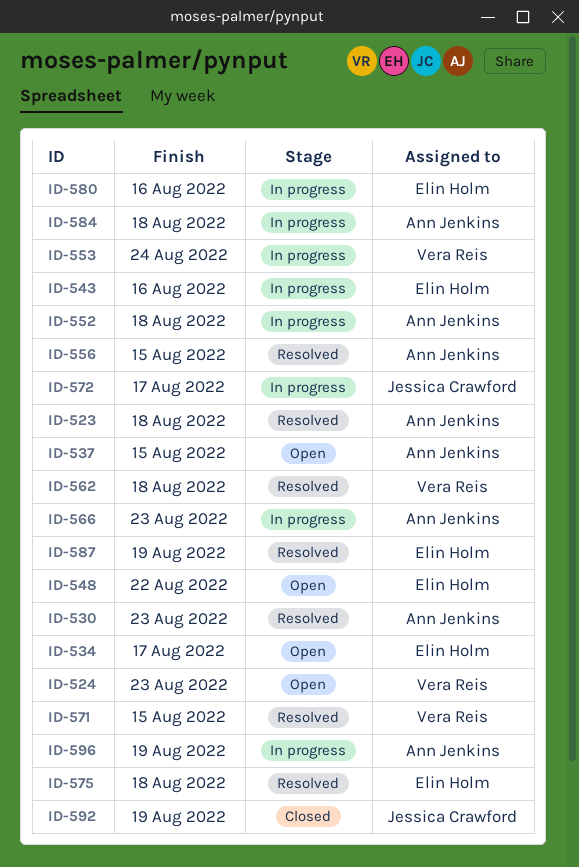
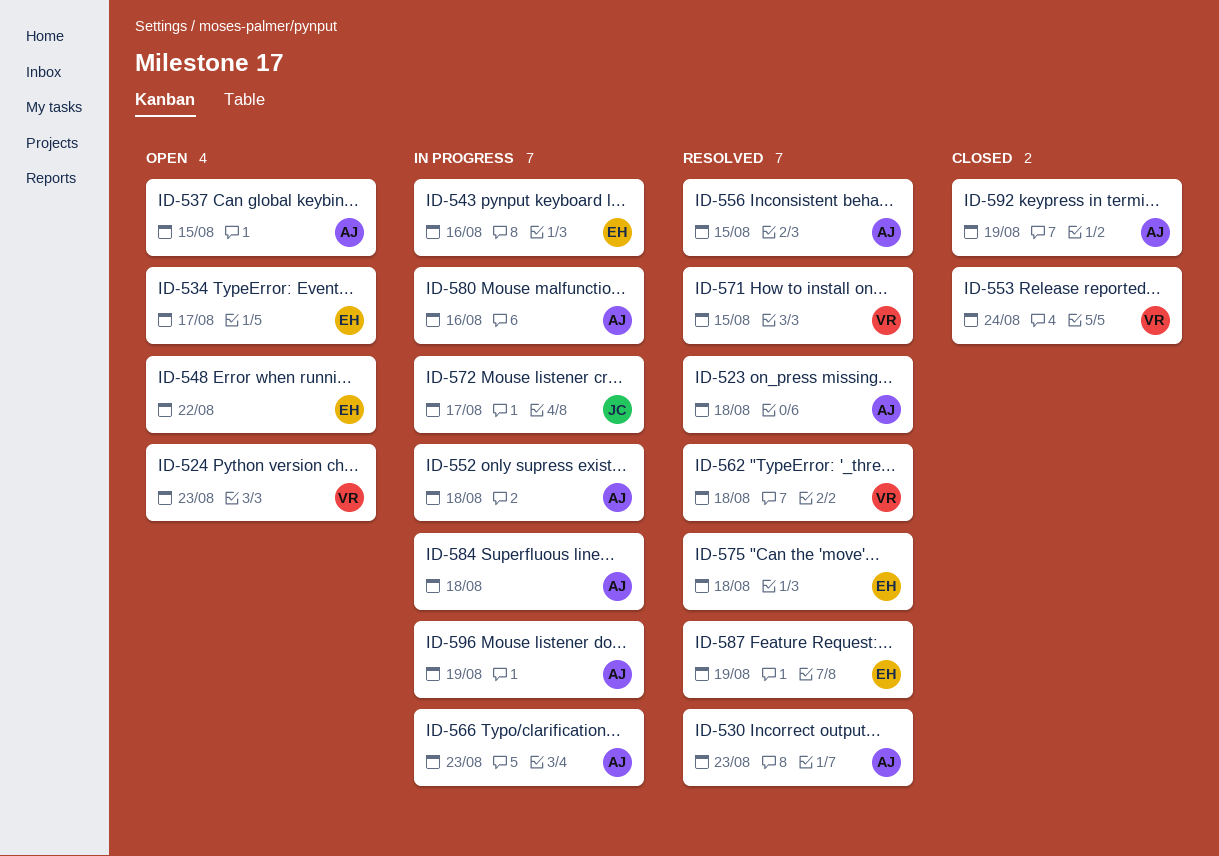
ID-553, status: In progress -> Closed
ID-580, owner: Elin Holm -> Ann Jenkins
ID-592, owner: Jessica Crawford -> Ann Jenkins

